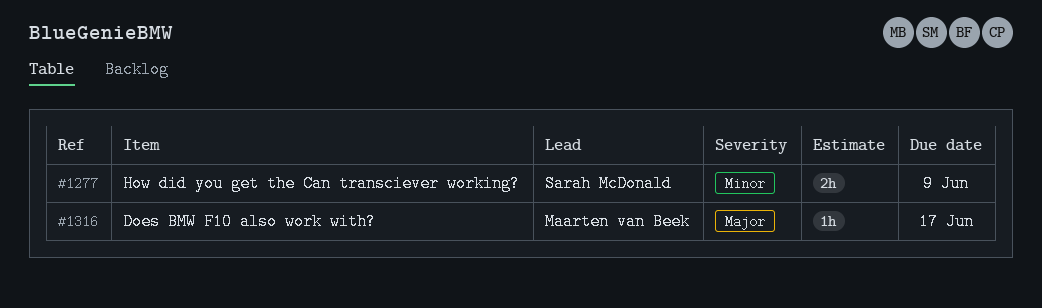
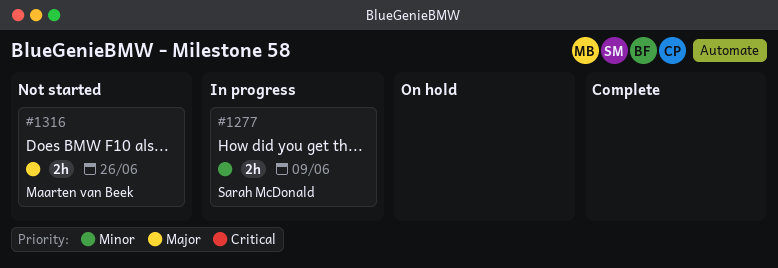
#1316, estimate: 1h -> 2h
#1316, due: Jun 17 -> Jun 26

